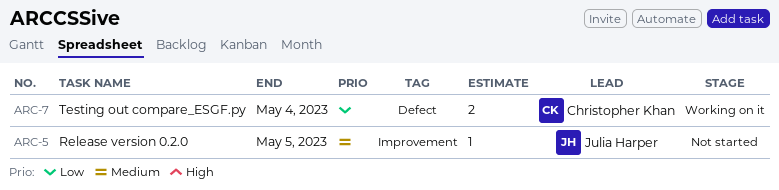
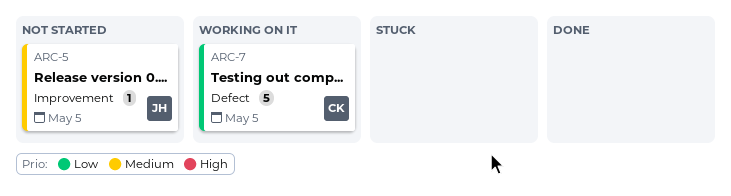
ARC-7, estimate: 2 -> 5
ARC-7, due: May 4 -> May 5

